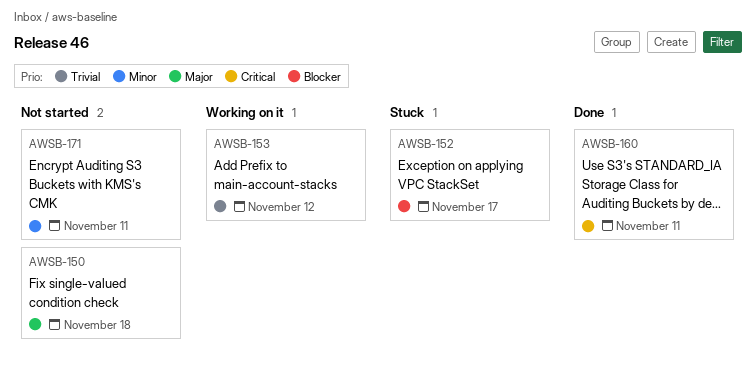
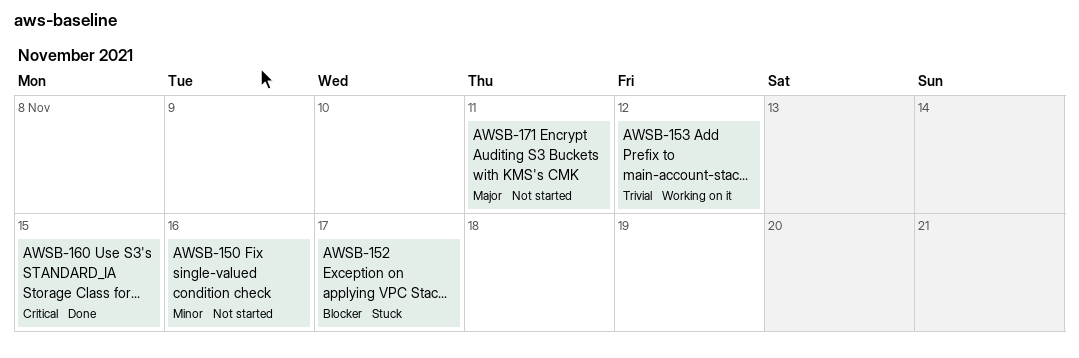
AWSB-150, priority: Major -> Minor
AWSB-150, due: Nov 18 -> Nov 16
AWSB-160, due: Nov 11 -> Nov 15
AWSB-171, priority: Minor -> Major

